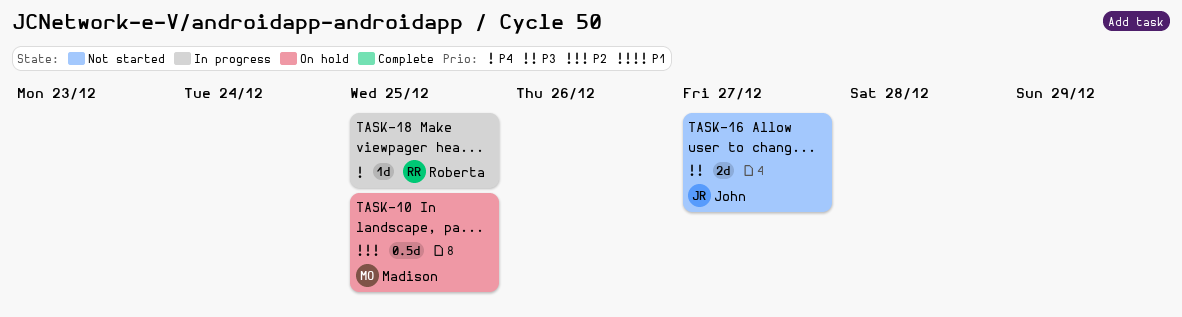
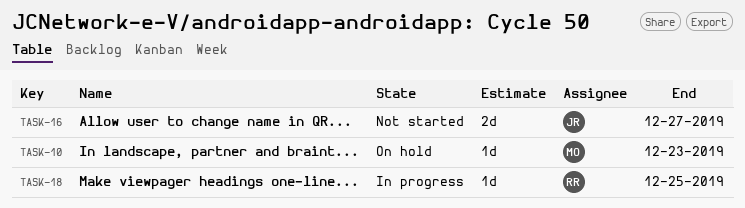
TASK-10, estimate: 0.5d -> 1d
TASK-10, due: Dec 25 -> Dec 23

